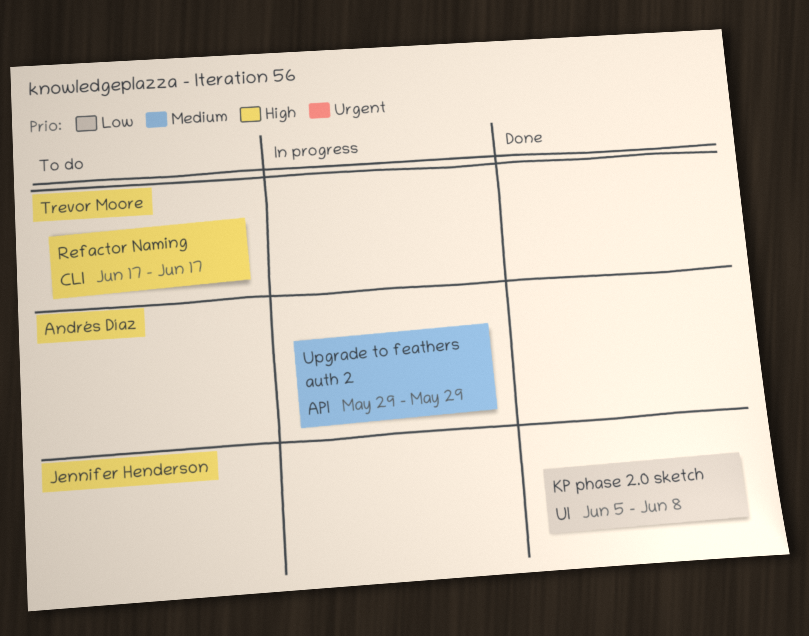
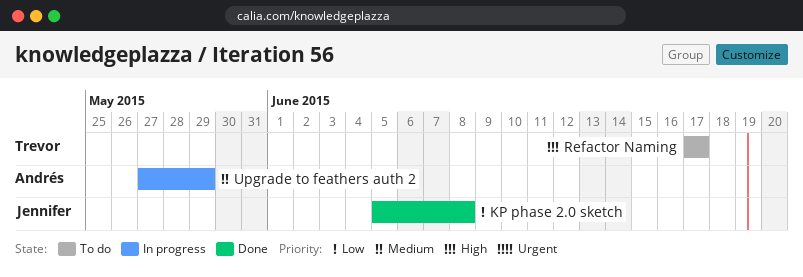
Upgrade to feathers auth 2, start: May 29 -> May 27

